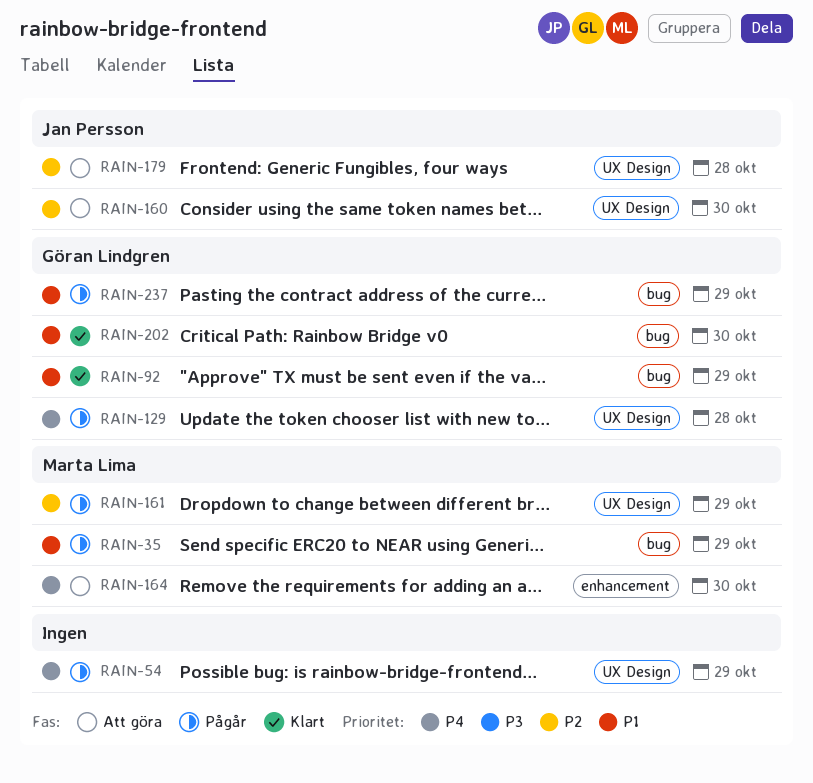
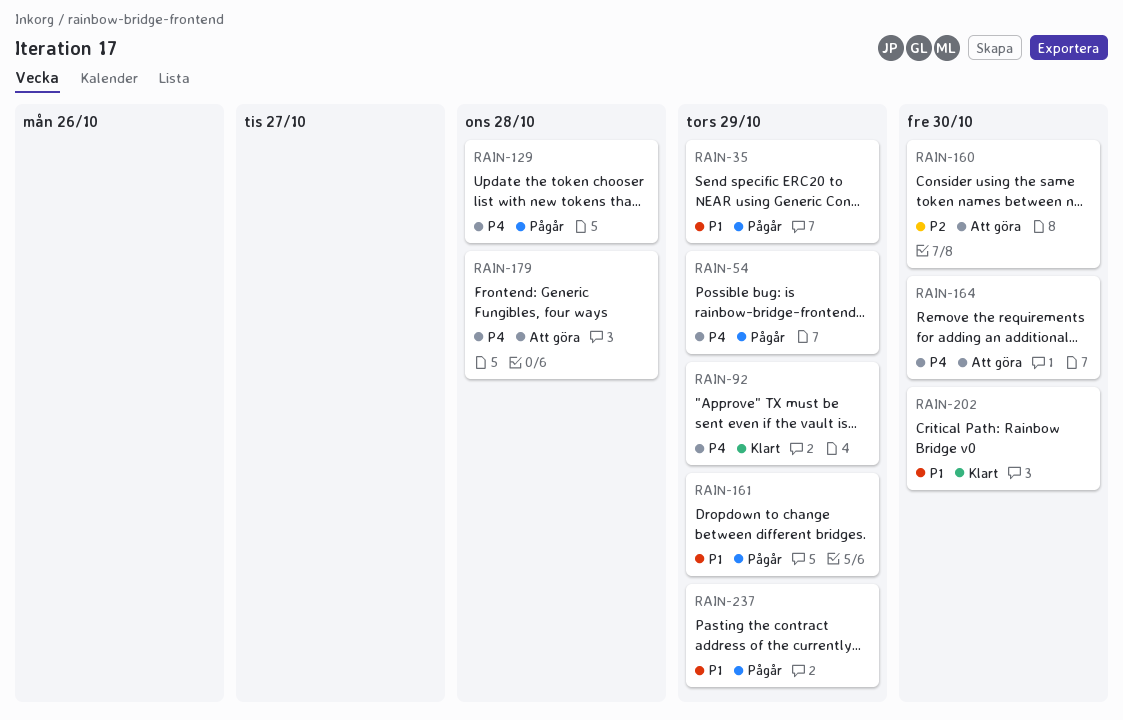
RAIN-92, priority: P1 -> P4
RAIN-161, priority: P2 -> P1
RAIN-179, priority: P2 -> P4

